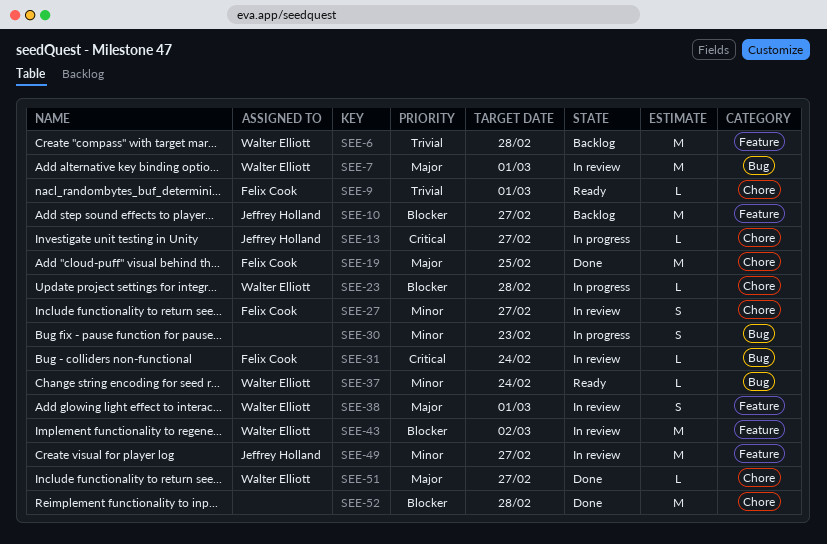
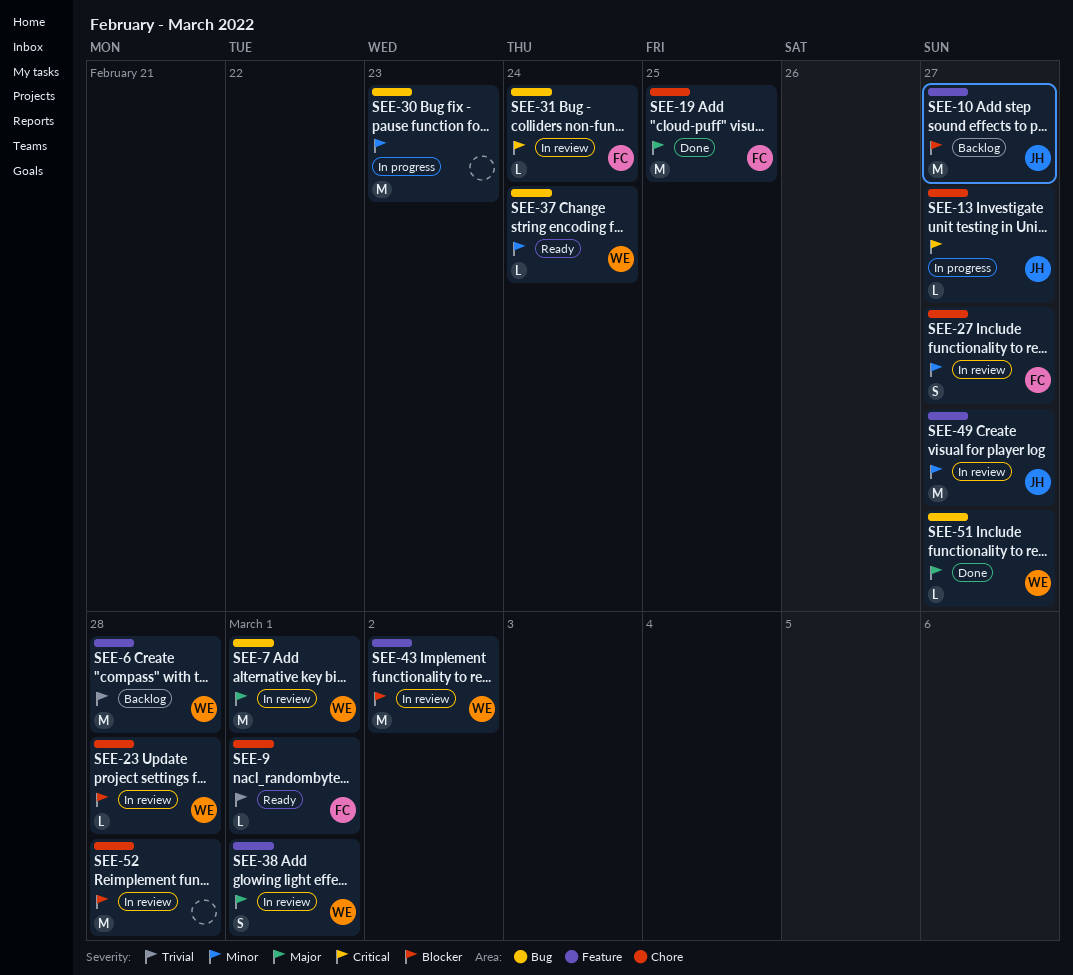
SEE-23, status: In progress -> In review
SEE-30, estimate: S -> M
SEE-51, label: Chore -> Bug
SEE-52, status: Done -> In review

